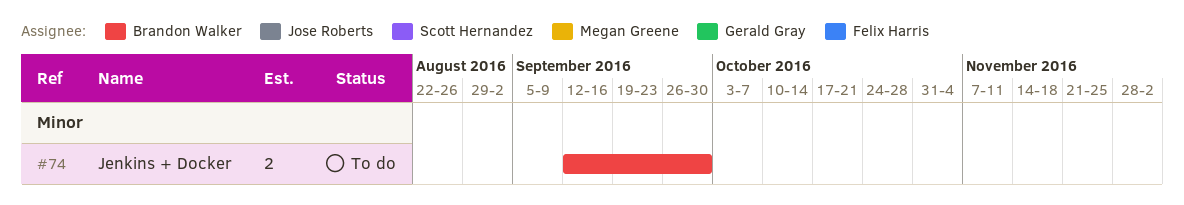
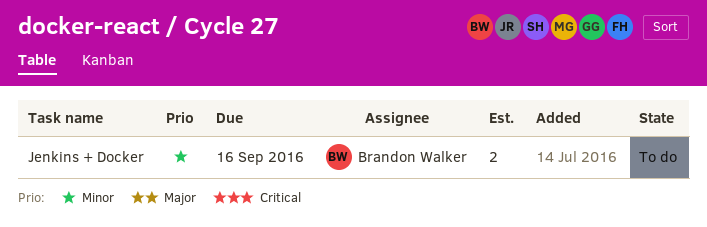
Jenkins + Docker, due: Sep 30 -> Sep 16

